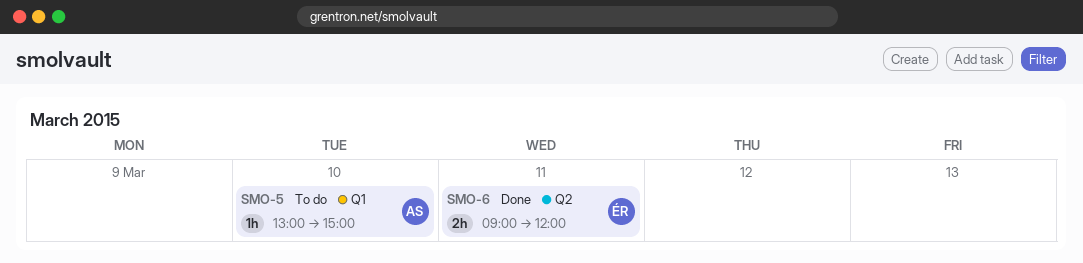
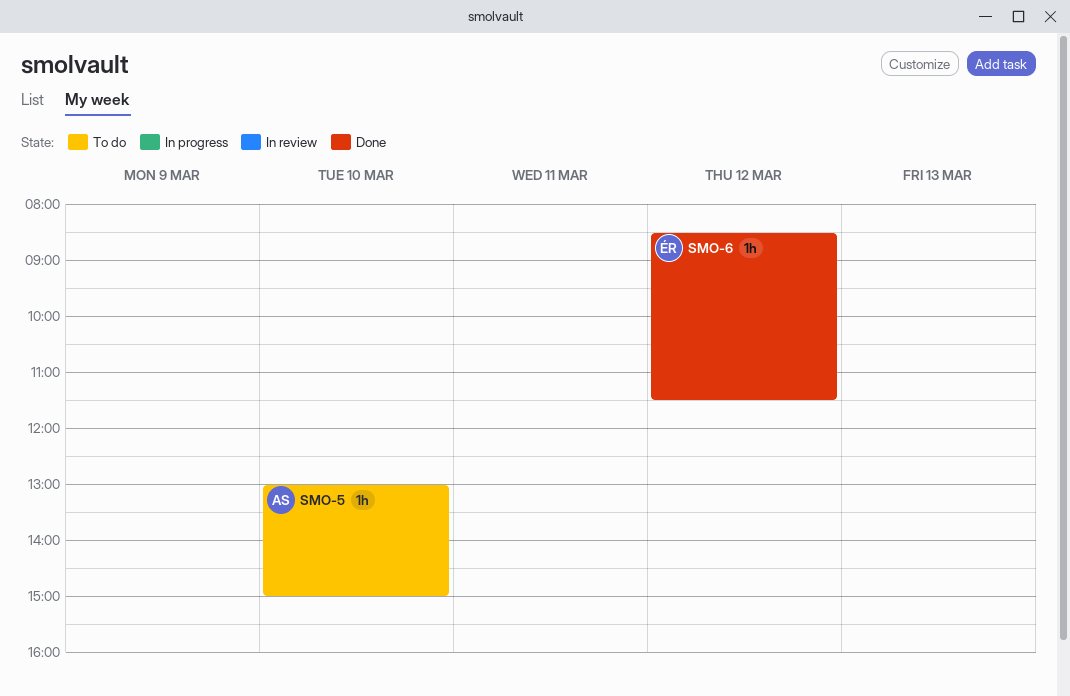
SMO-6, estimate: 2h -> 1h
SMO-6, day: Mar 11 -> Mar 12
SMO-6, begins: 09:00 -> 08:30
SMO-6, ends: 12:00 -> 11:30

